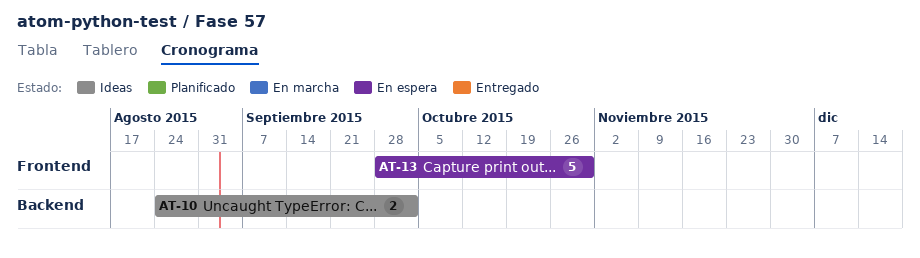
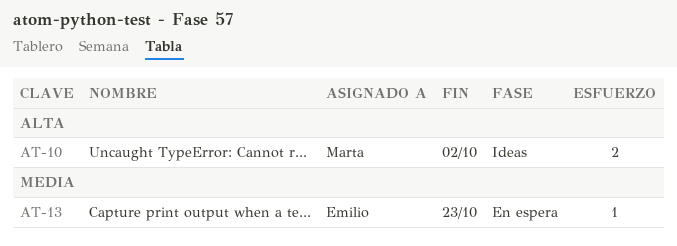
AT-13, estimate: 5 -> 1
AT-13, due: Oct 30 -> Oct 23

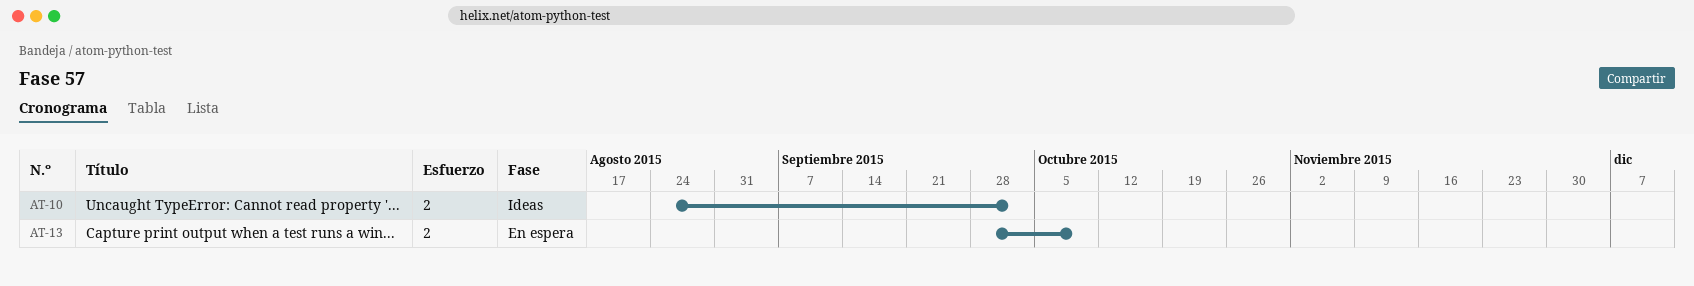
AT-13, estimate: 1 -> 2
AT-13, due: Oct 23 -> Oct 9

